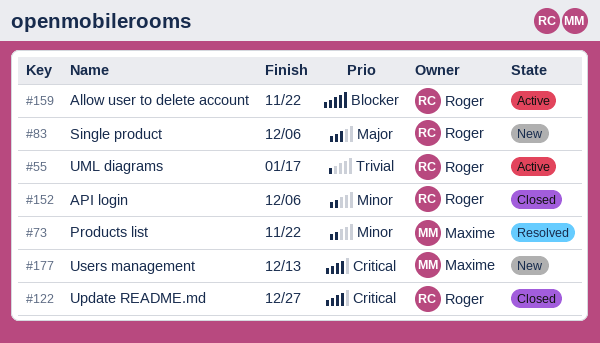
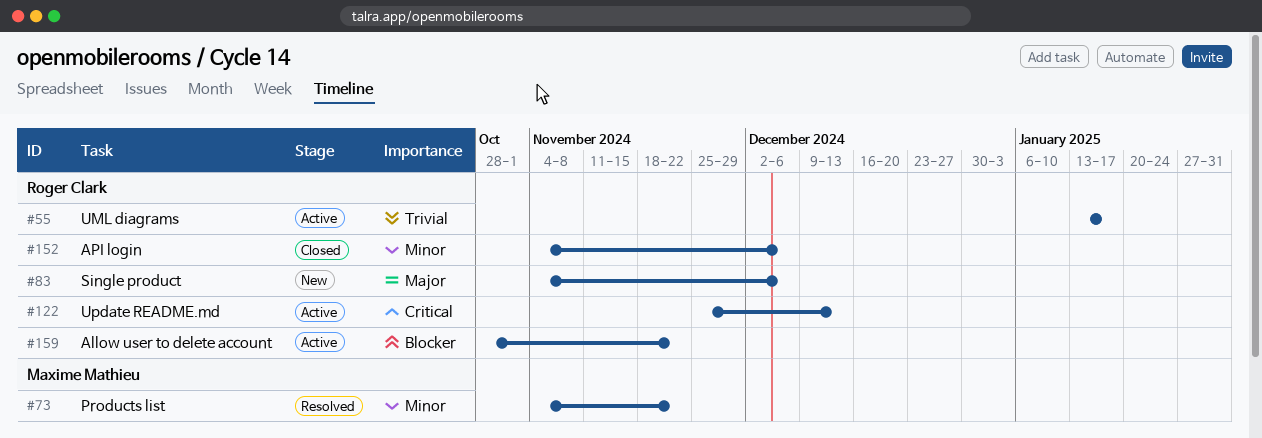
#122, status: Closed -> Active
#122, due: Dec 27 -> Dec 13
#177: present -> none

